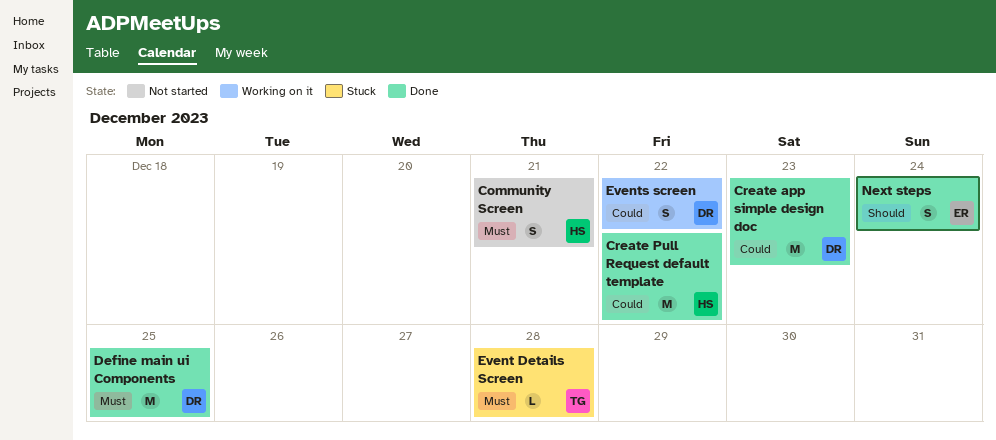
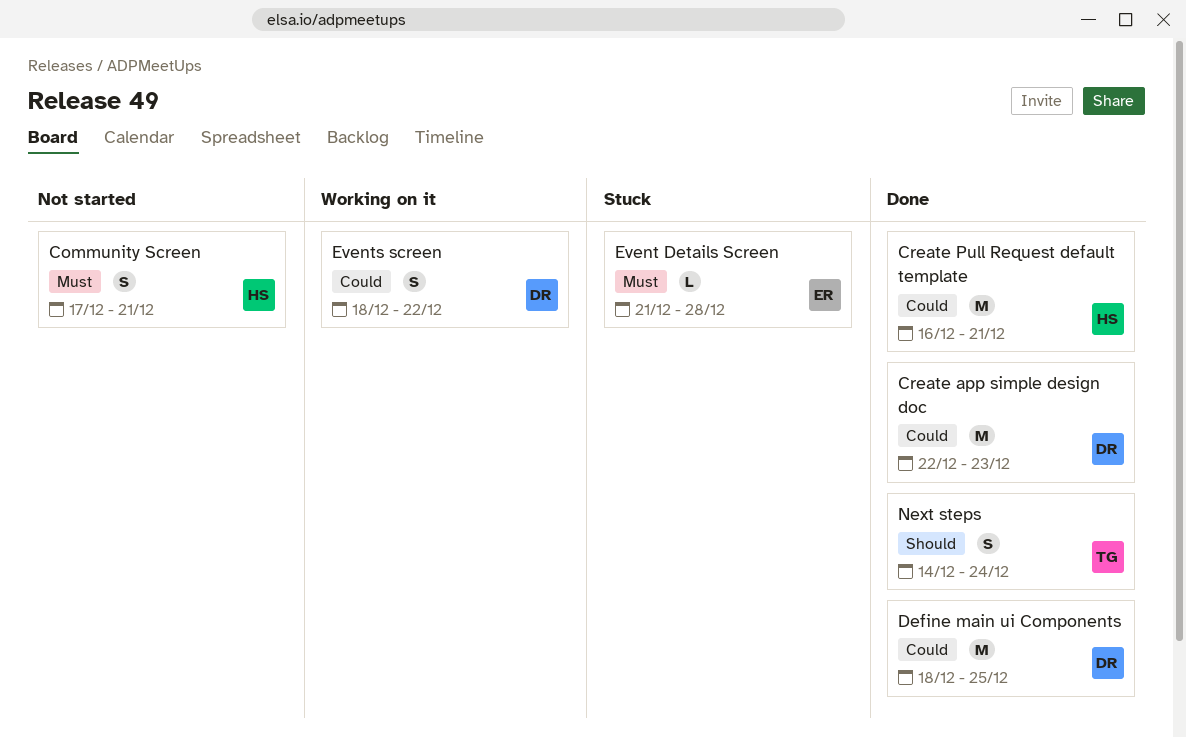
Create Pull Request default template, due: Dec 22 -> Dec 21
Define main ui Components, priority: Must -> Could
Event Details Screen, owner: TG -> ER
Next steps, owner: ER -> TG

